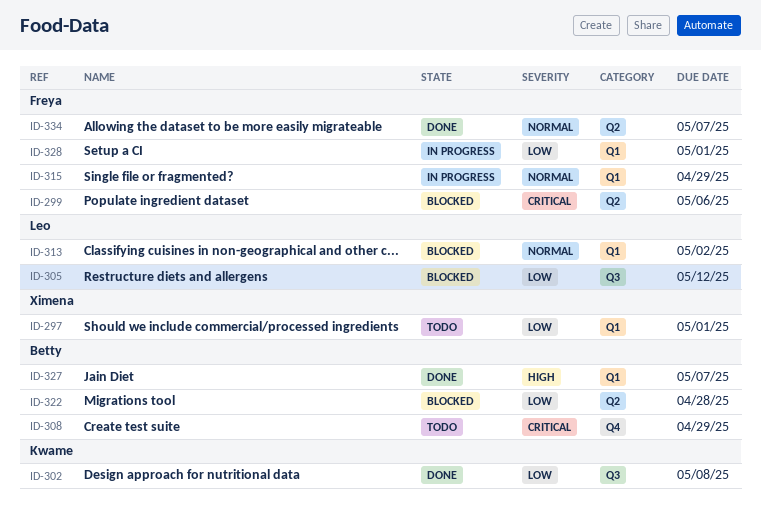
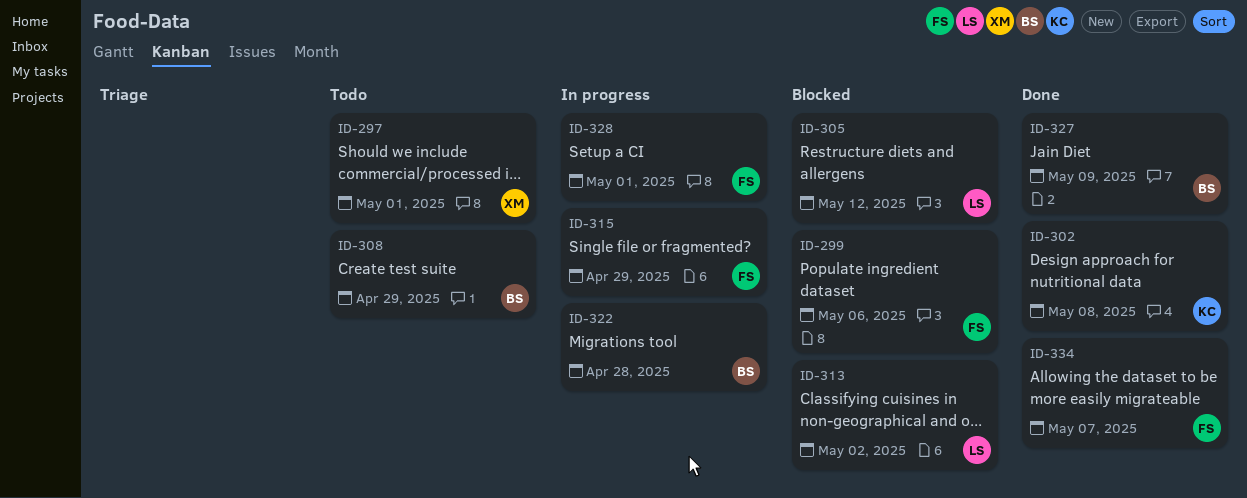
ID-322, status: Blocked -> In progress
ID-327, due: May 7 -> May 9

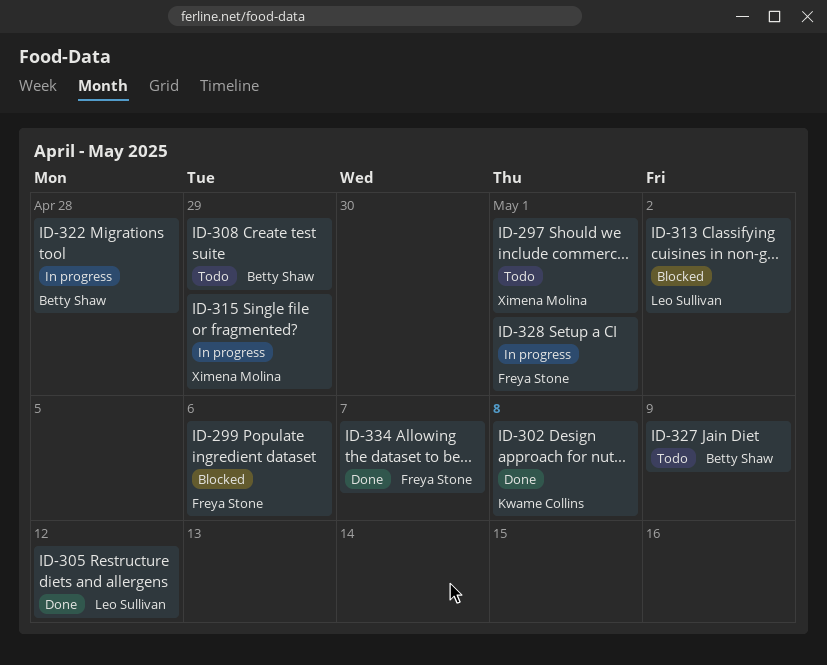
ID-305, status: Blocked -> Done
ID-315, owner: Freya Stone -> Ximena Molina
ID-327, status: Done -> Todo

